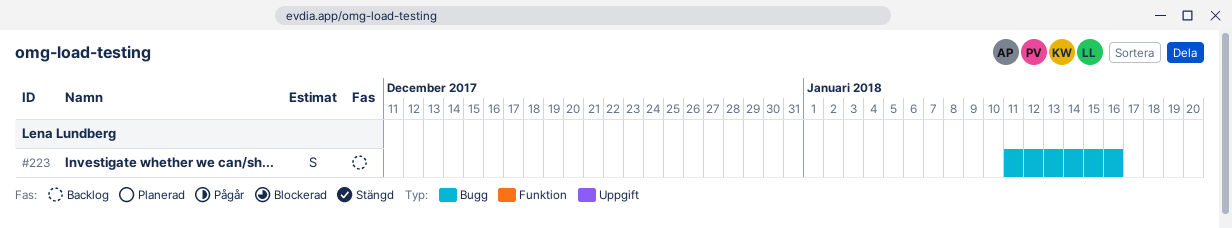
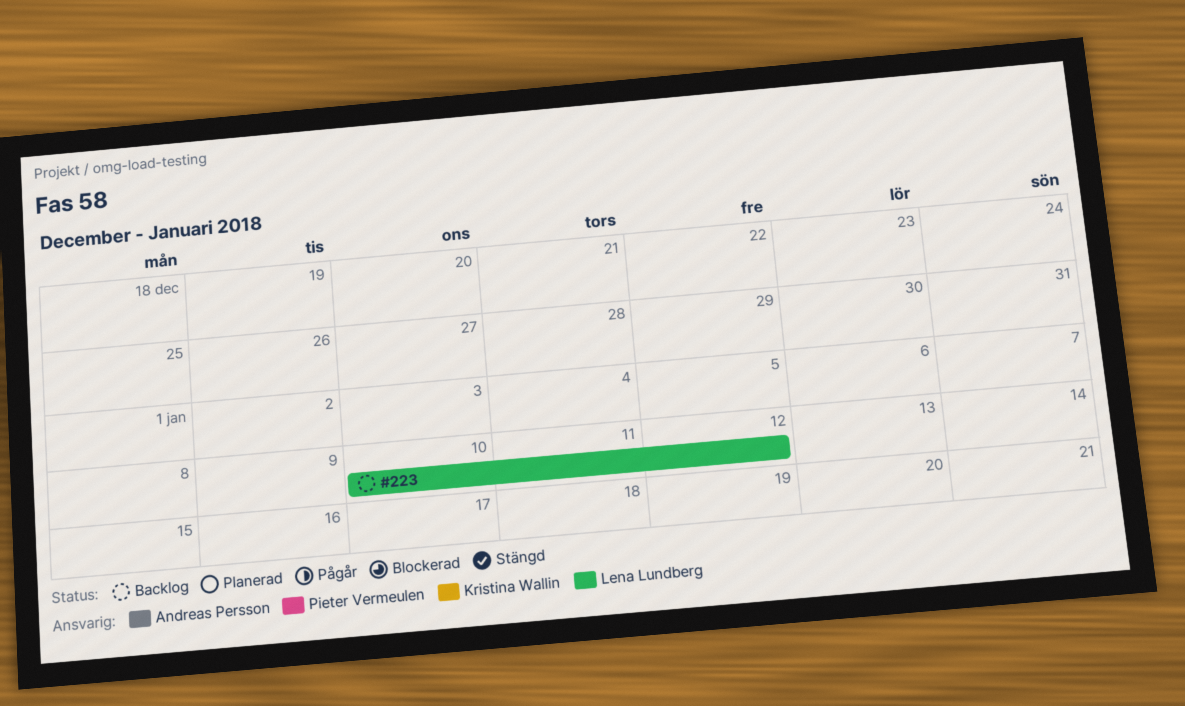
#223, start: Jan 11 -> Jan 10
#223, due: Jan 16 -> Jan 12

